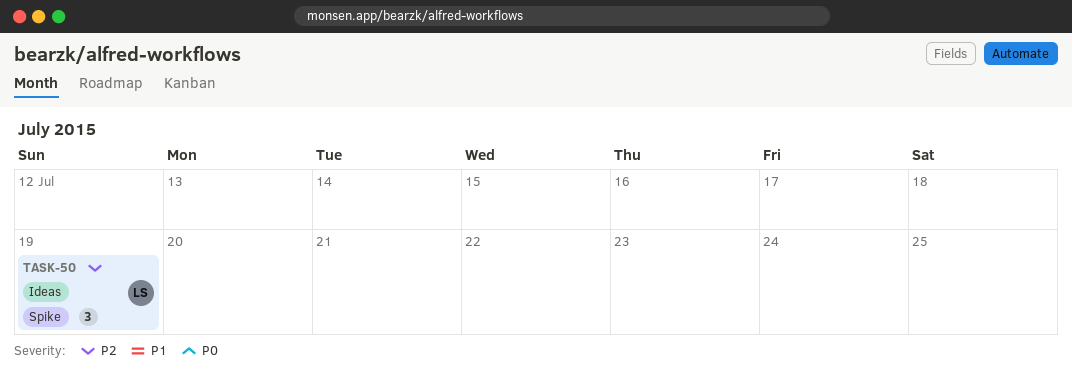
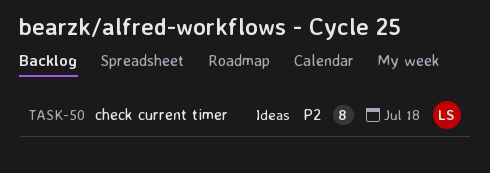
TASK-50, estimate: 3 -> 8
TASK-50, due: Jul 19 -> Jul 18

